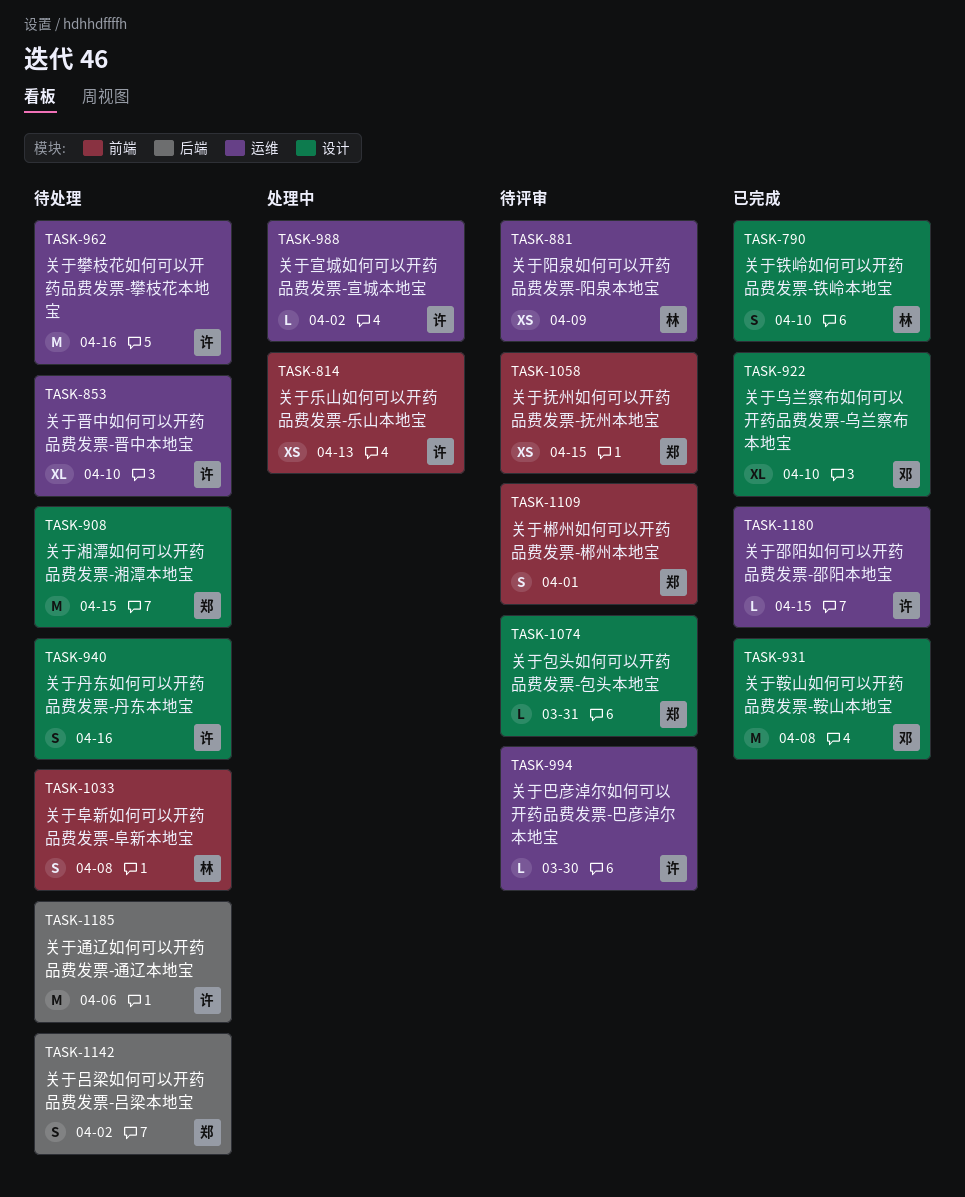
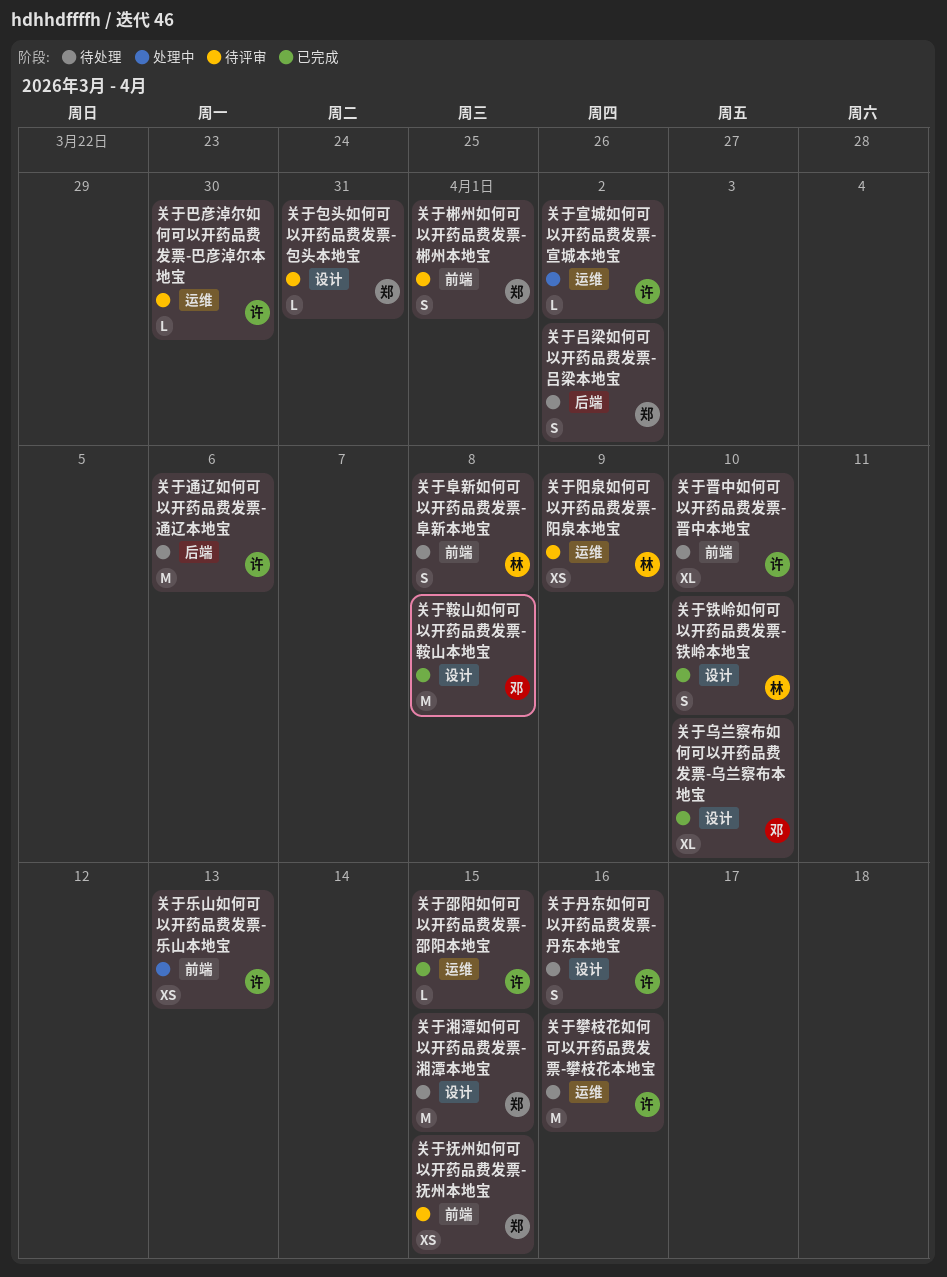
关于晋中如何可以开药品费发票-晋中本地宝, label: 运维 -> 前端

